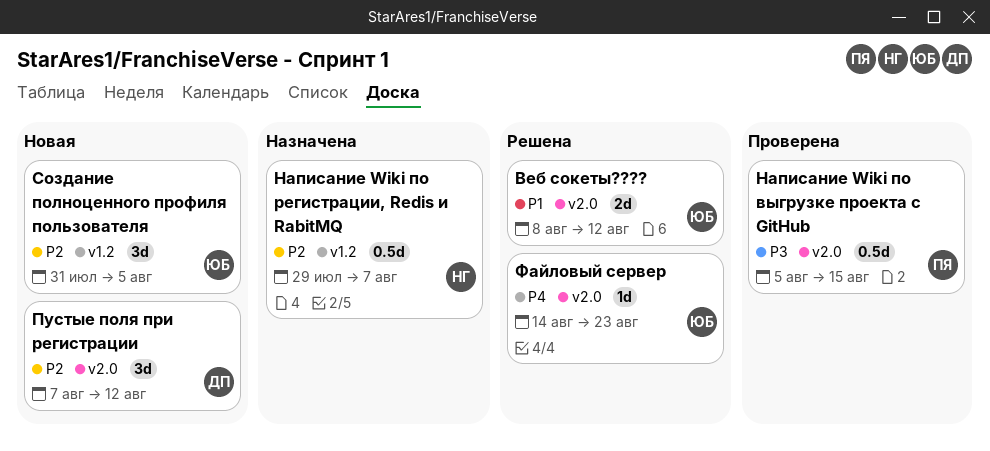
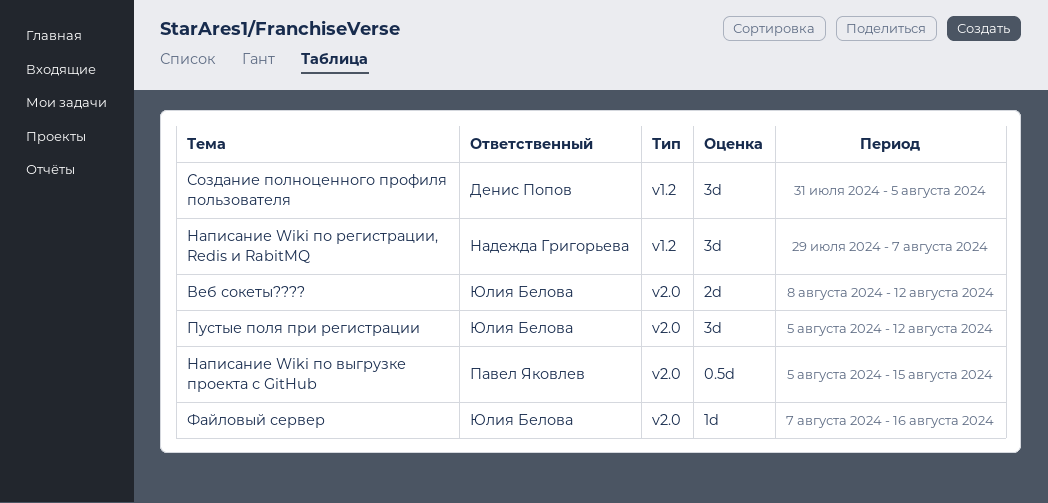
Написание Wiki по регистрации, Redis и RabitMQ, estimate: 0.5d -> 3d
Пустые поля при регистрации, owner: Денис Попов -> Юлия Белова
Пустые поля при регистрации, start: Aug 7 -> Aug 5
Создание полноценного профиля пользователя, owner: Юлия Белова -> Денис Попов
Файловый сервер, start: Aug 14 -> Aug 7
Файловый сервер, due: Aug 23 -> Aug 16

